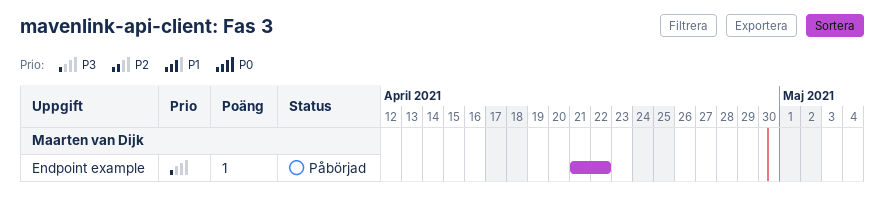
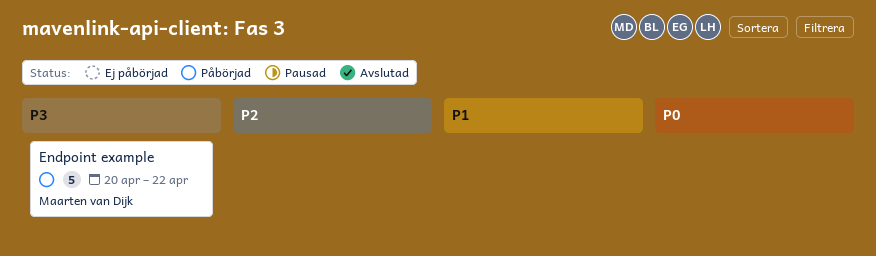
Endpoint example, estimate: 1 -> 5
Endpoint example, start: Apr 21 -> Apr 20

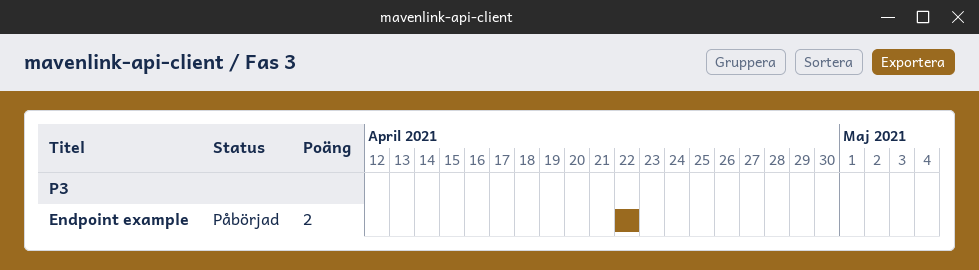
Endpoint example, estimate: 5 -> 2
Endpoint example, start: Apr 20 -> Apr 22

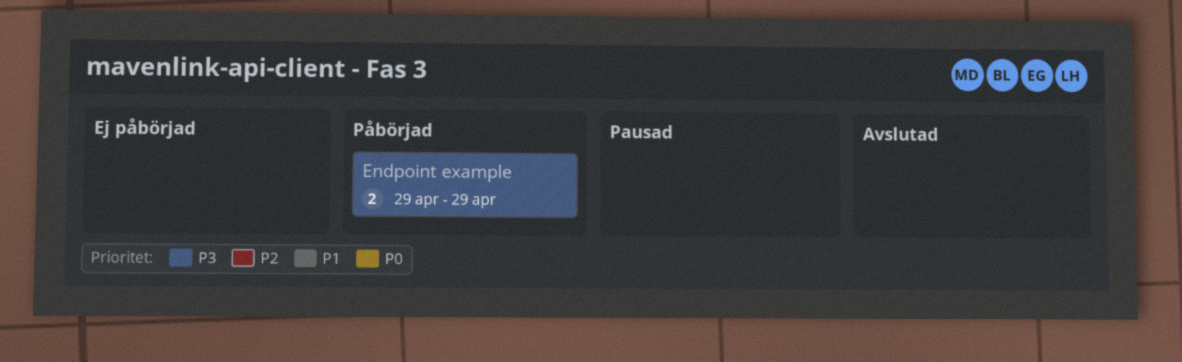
Endpoint example, start: Apr 22 -> Apr 29
Endpoint example, due: Apr 22 -> Apr 29

